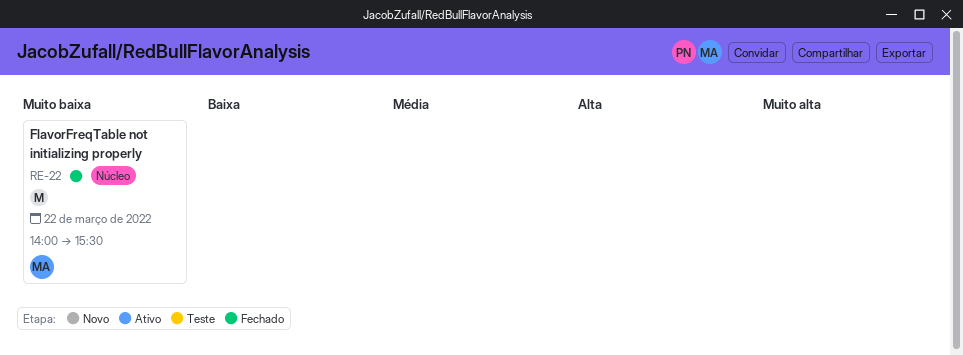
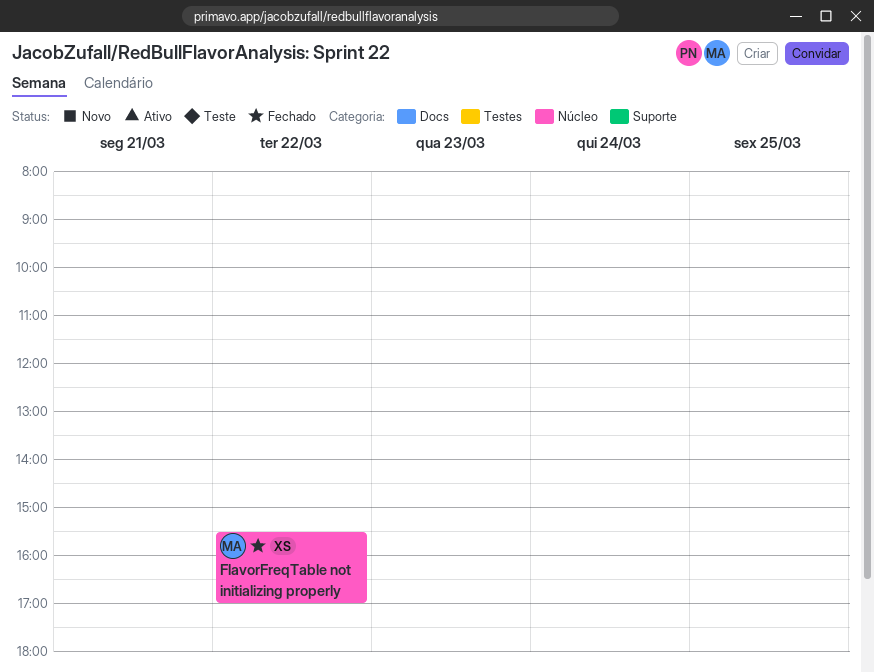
FlavorFreqTable not initializing properly, estimate: M -> XS
FlavorFreqTable not initializing properly, begins: 14:00 -> 15:30
FlavorFreqTable not initializing properly, ends: 15:30 -> 17:00

